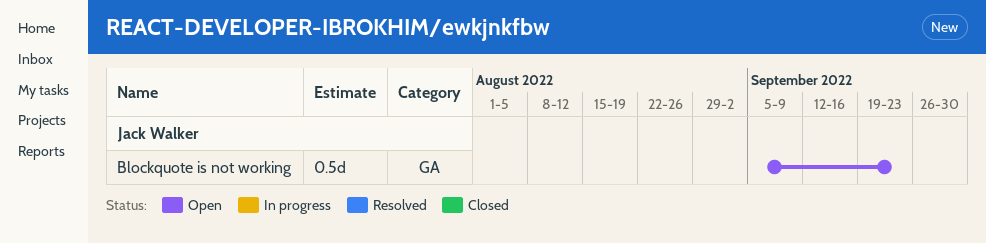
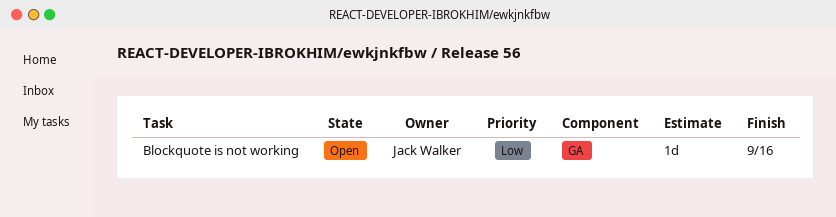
Blockquote is not working, estimate: 0.5d -> 1d
Blockquote is not working, due: Sep 23 -> Sep 16

